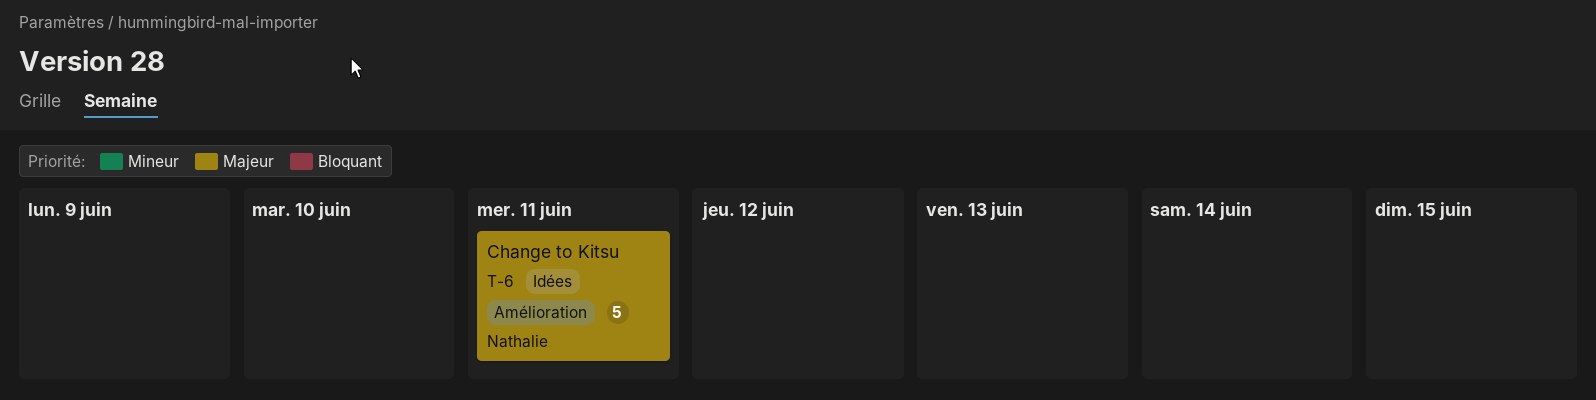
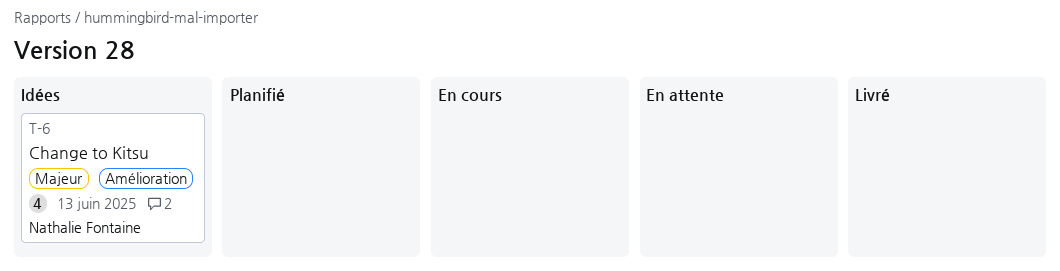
T-6, estimate: 5 -> 4
T-6, due: Jun 11 -> Jun 13

